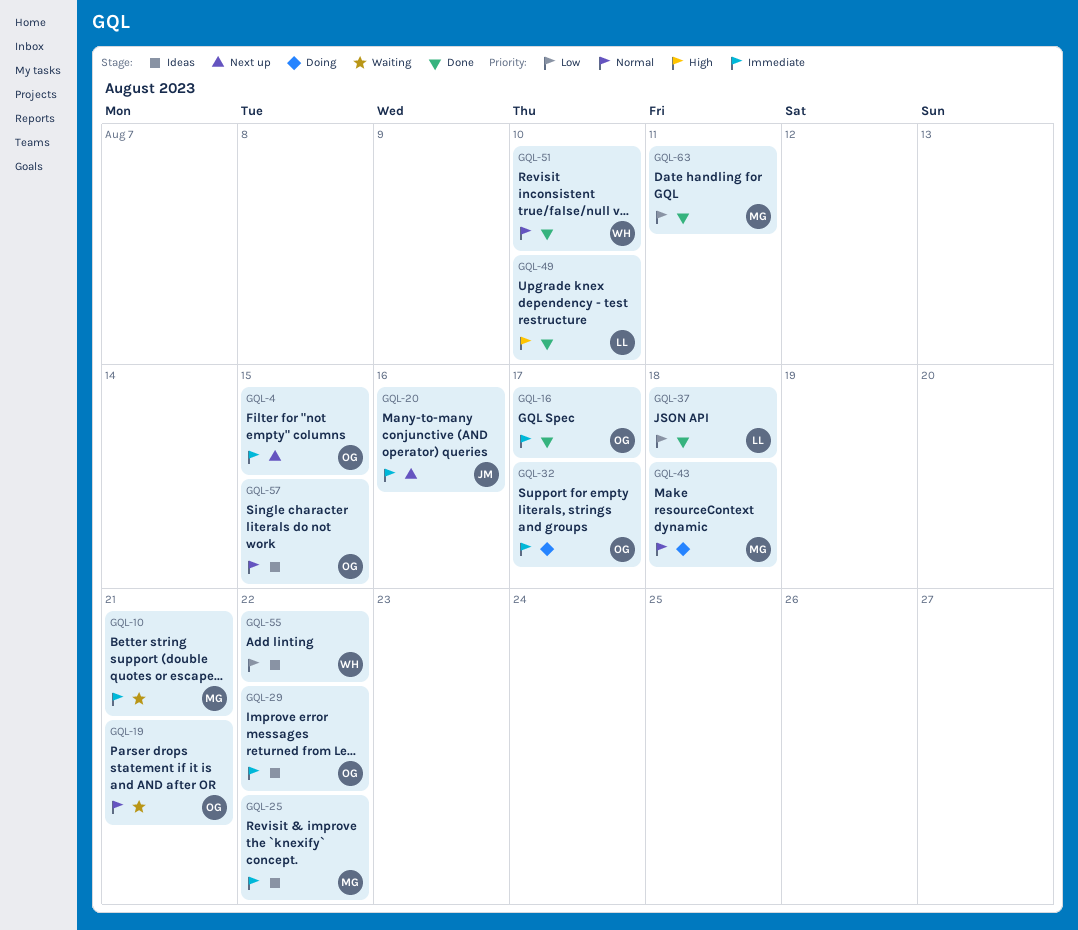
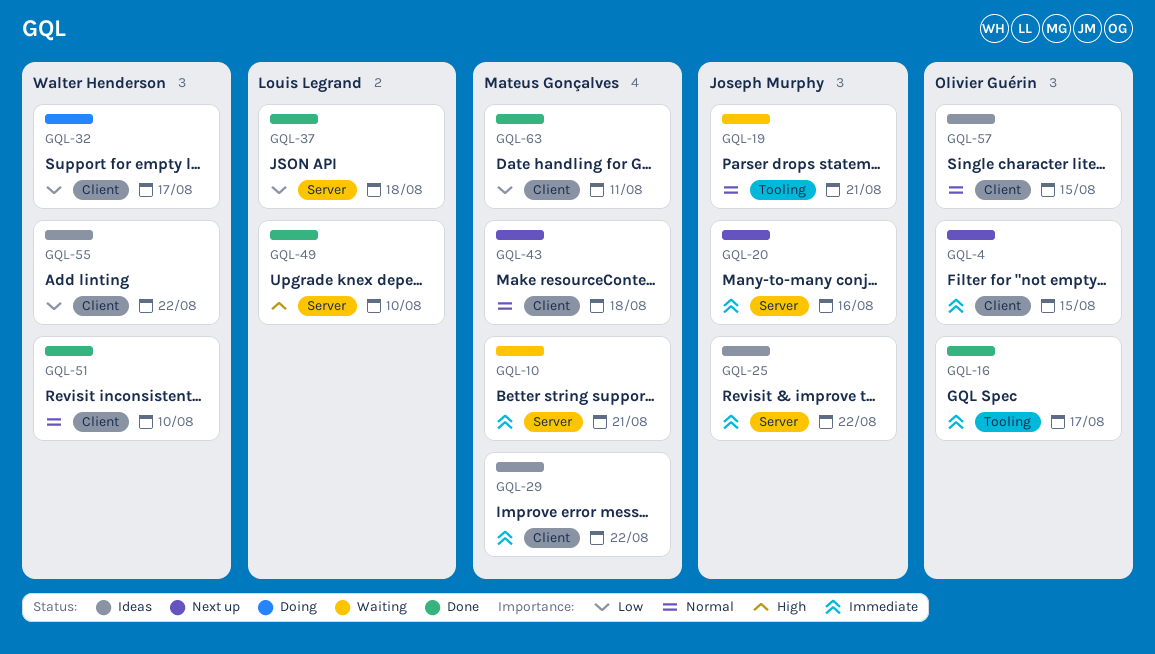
GQL-19, owner: Olivier Guérin -> Joseph Murphy
GQL-25, owner: Mateus Gonçalves -> Joseph Murphy
GQL-29, owner: Olivier Guérin -> Mateus Gonçalves
GQL-32, owner: Olivier Guérin -> Walter Henderson
GQL-32, priority: Immediate -> Low
GQL-43, status: Doing -> Next up

